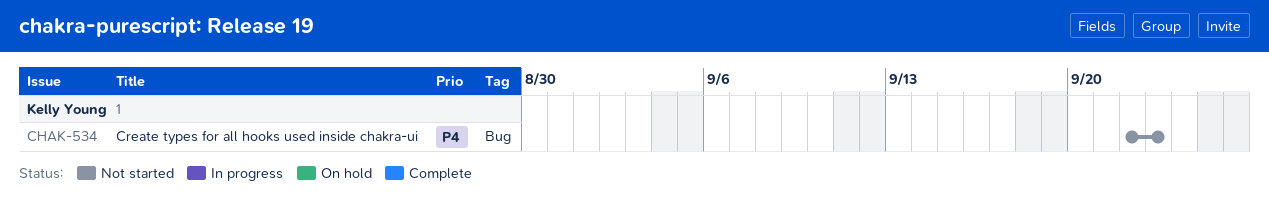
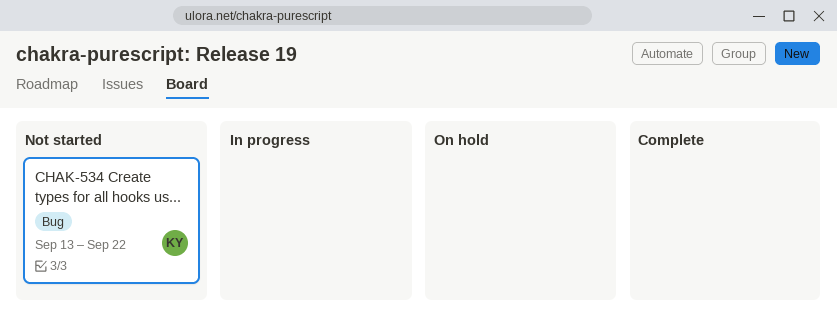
CHAK-534, start: Sep 22 -> Sep 13
CHAK-534, due: Sep 23 -> Sep 22

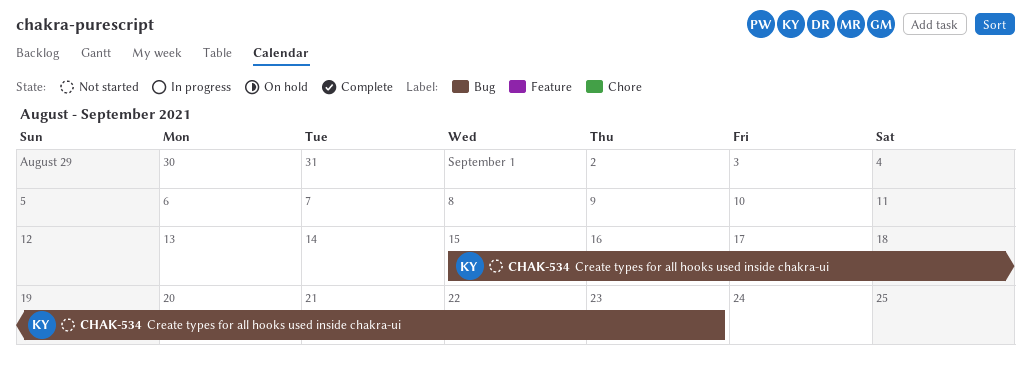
CHAK-534, start: Sep 13 -> Sep 15
CHAK-534, due: Sep 22 -> Sep 23

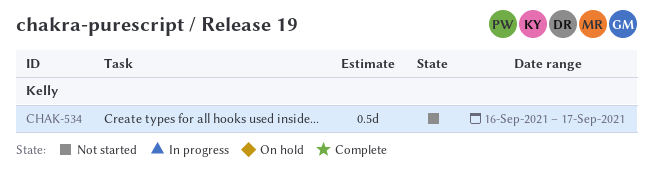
CHAK-534, start: Sep 15 -> Sep 16
CHAK-534, due: Sep 23 -> Sep 17

